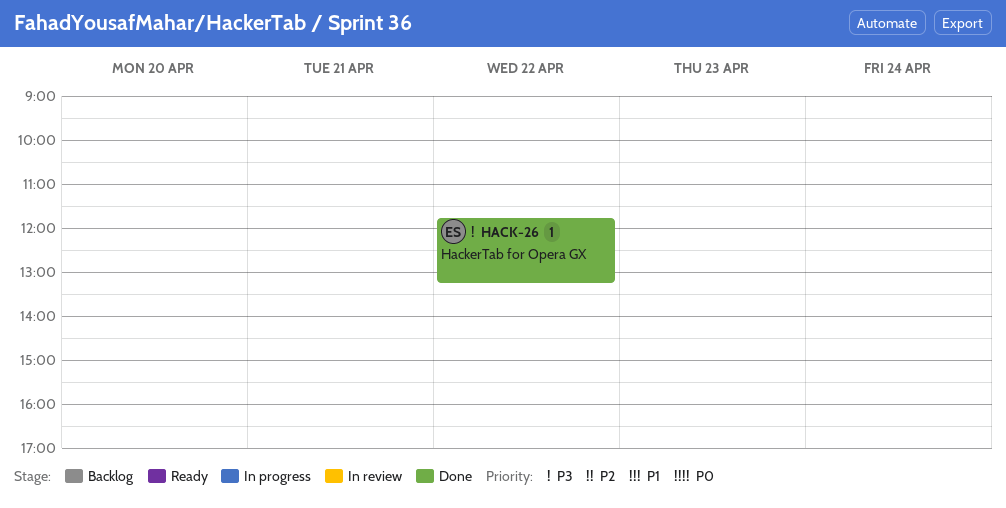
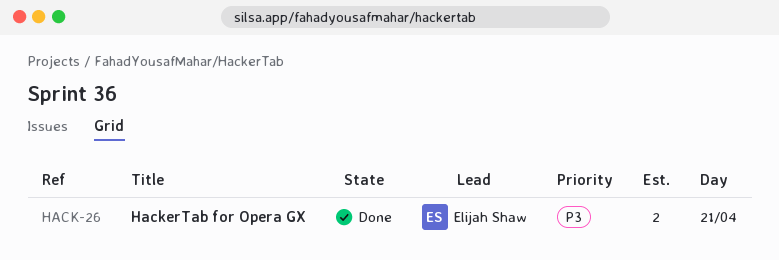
HACK-26, estimate: 1 -> 2
HACK-26, day: Apr 22 -> Apr 21

